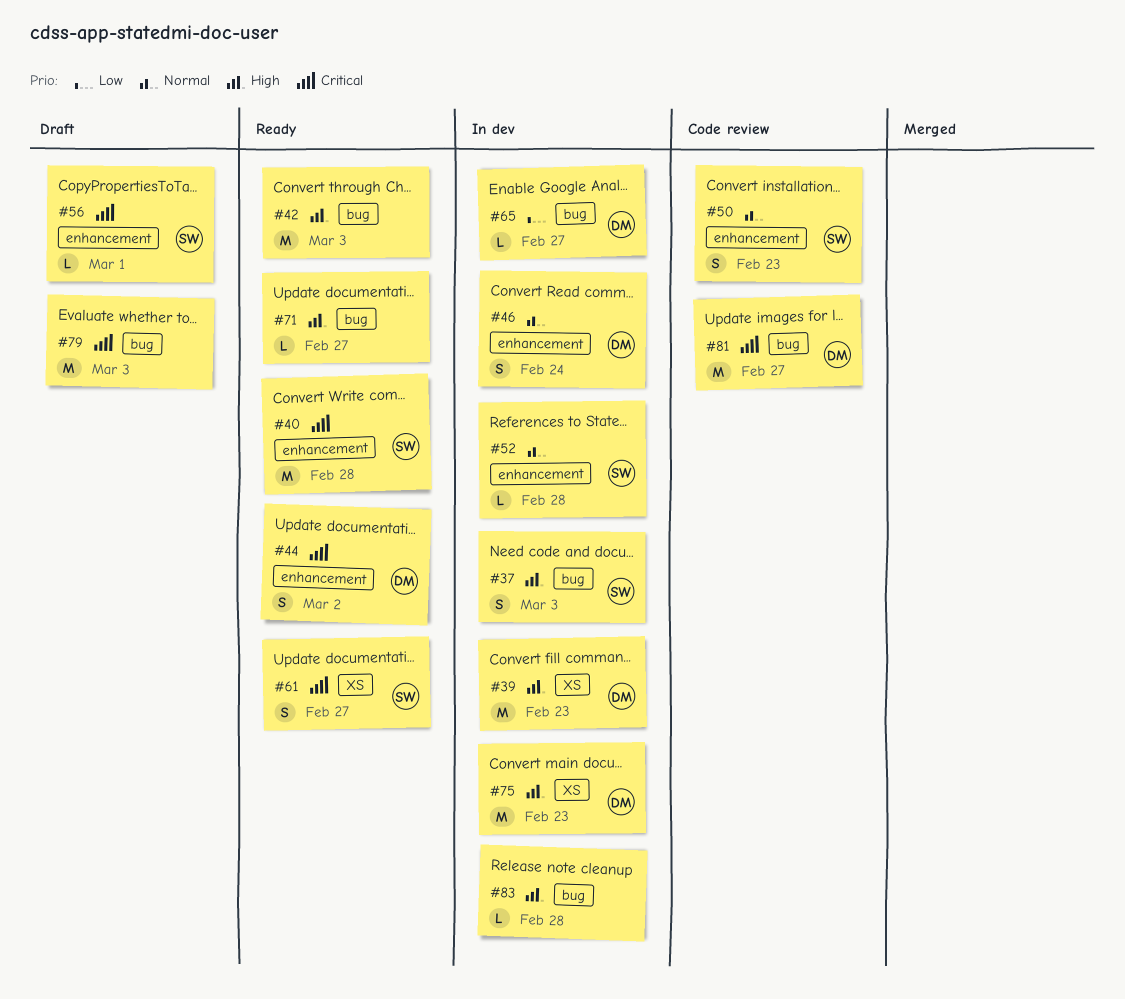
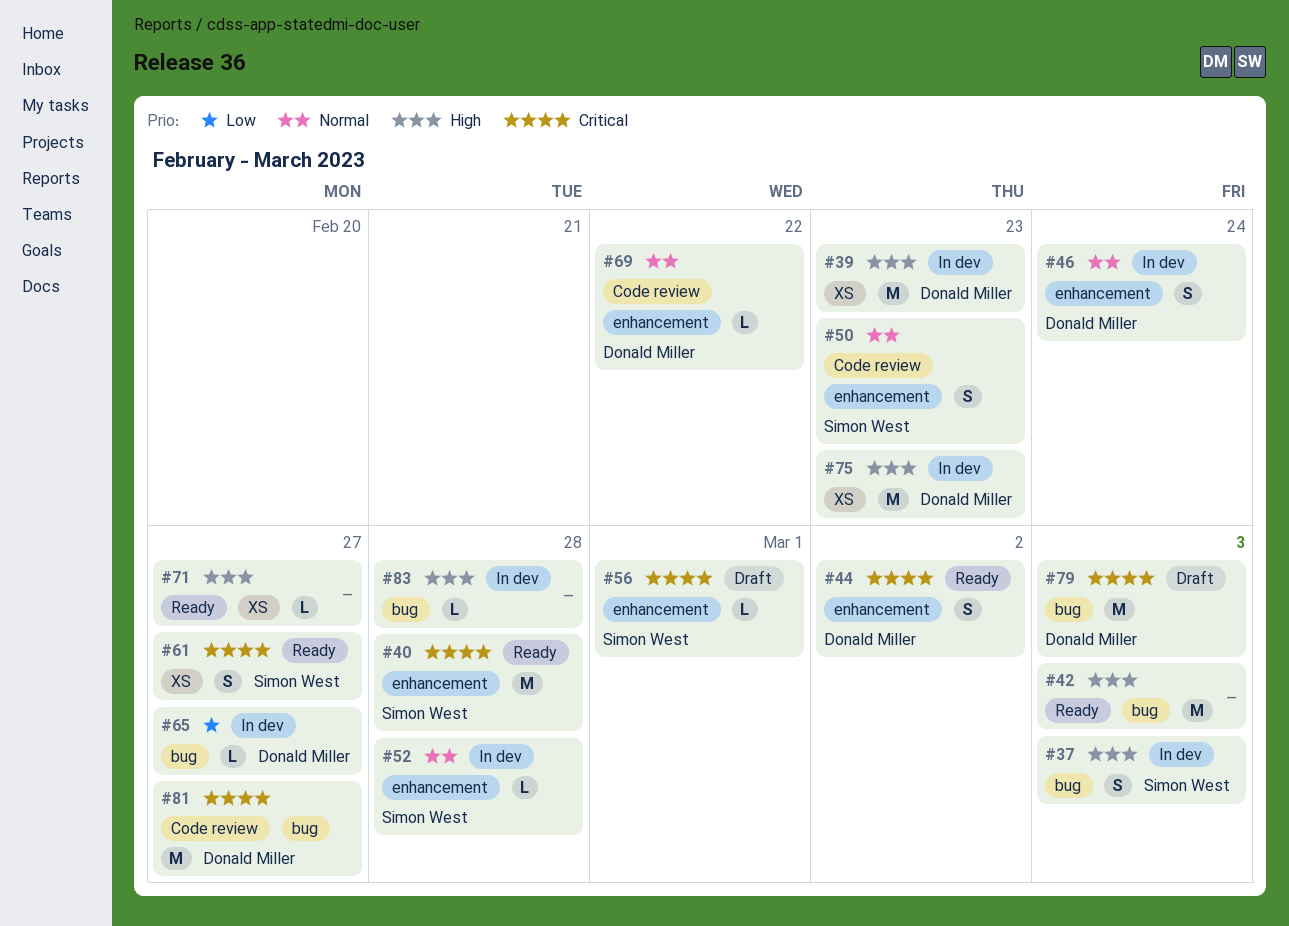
#69: none -> present
#71, label: bug -> XS
#79, owner: none -> Donald Miller

